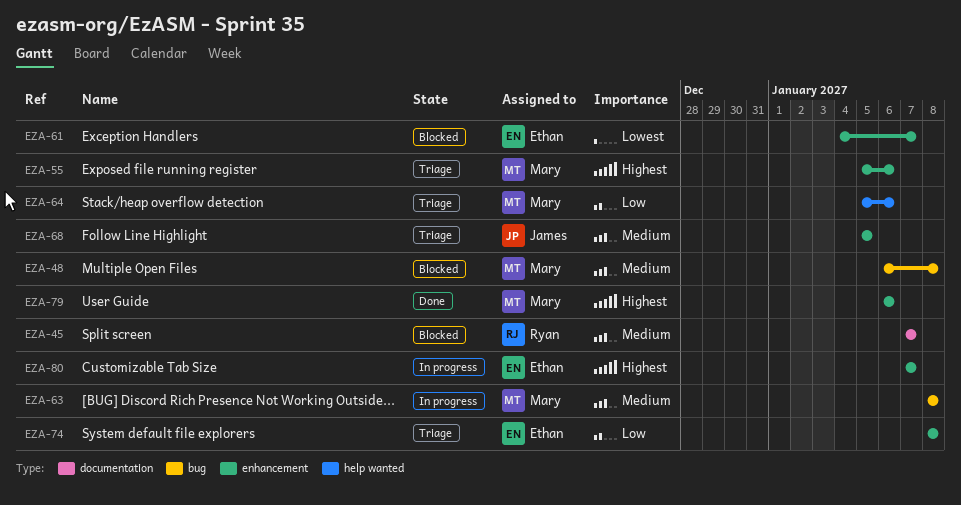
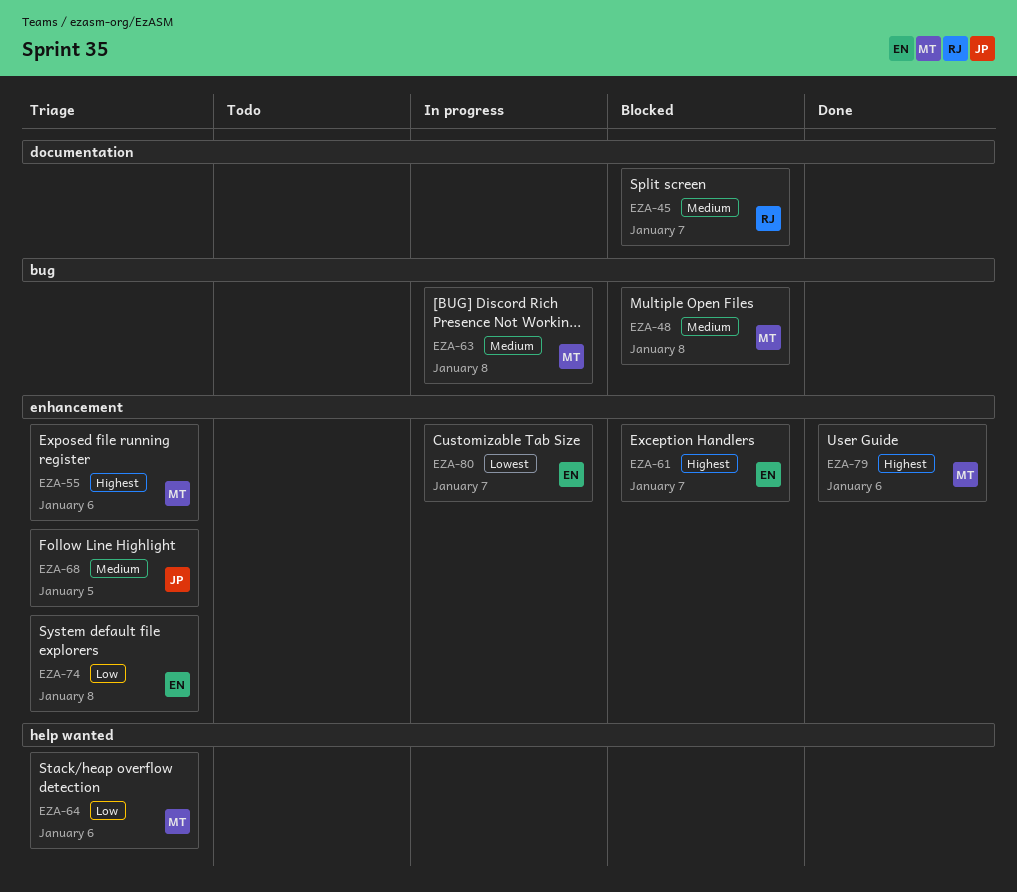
EZA-61, priority: Lowest -> Highest
EZA-80, priority: Highest -> Lowest

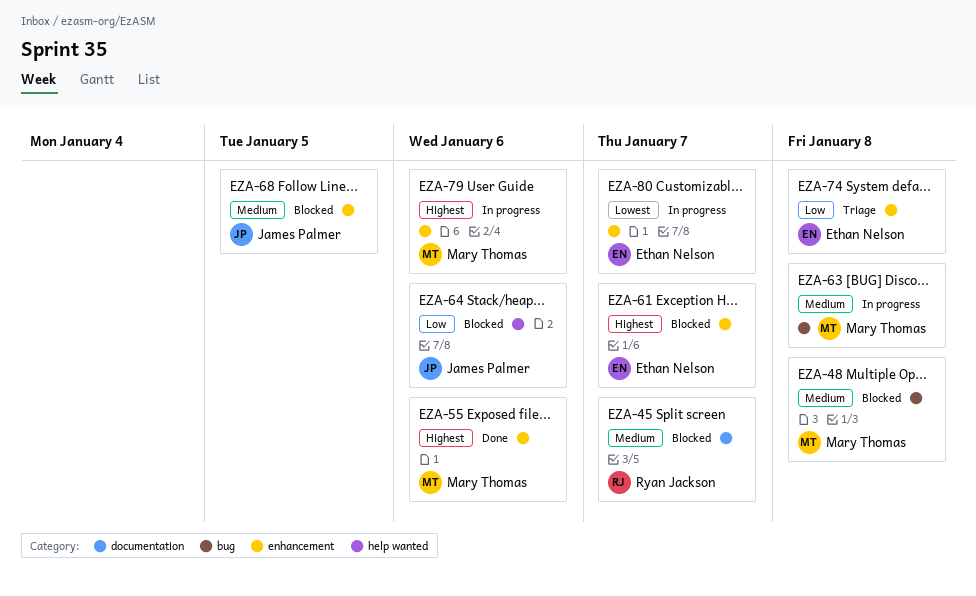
EZA-55, status: Triage -> Done
EZA-64, status: Triage -> Blocked
EZA-64, owner: Mary Thomas -> James Palmer
EZA-68, status: Triage -> Blocked
EZA-79, status: Done -> In progress

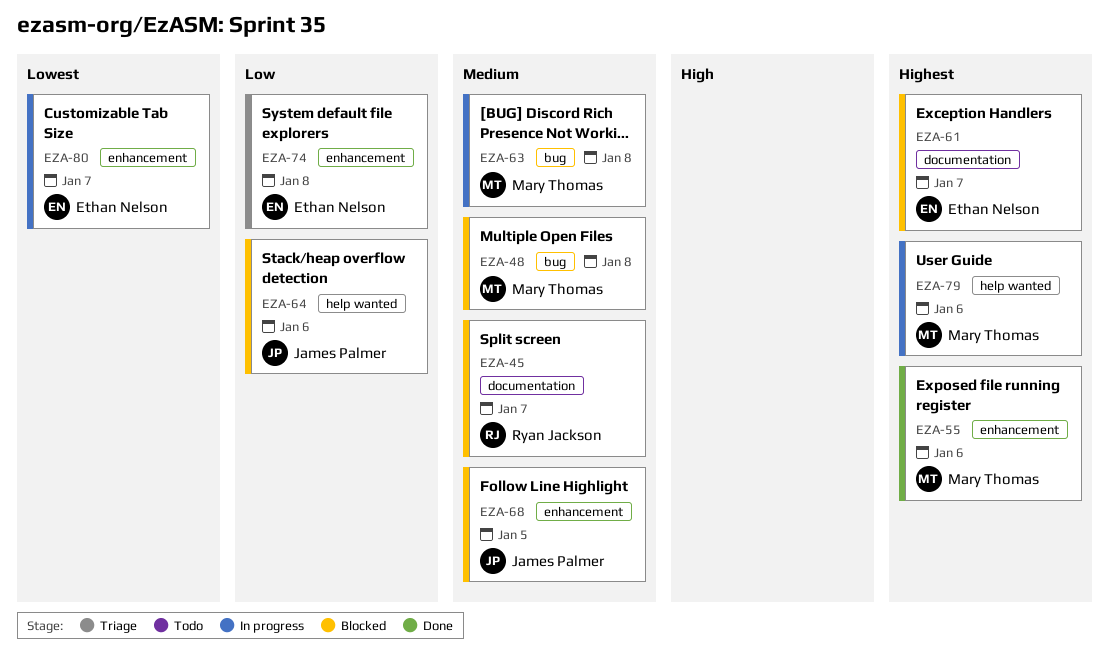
EZA-61, label: enhancement -> documentation
EZA-79, label: enhancement -> help wanted

